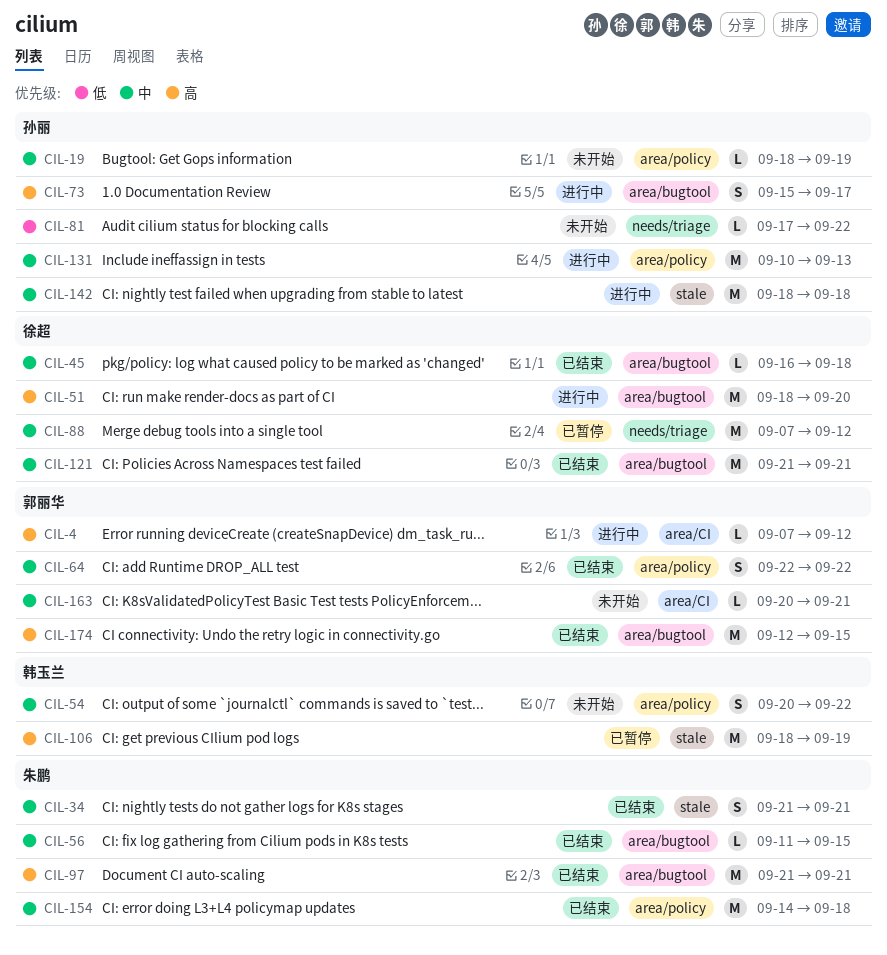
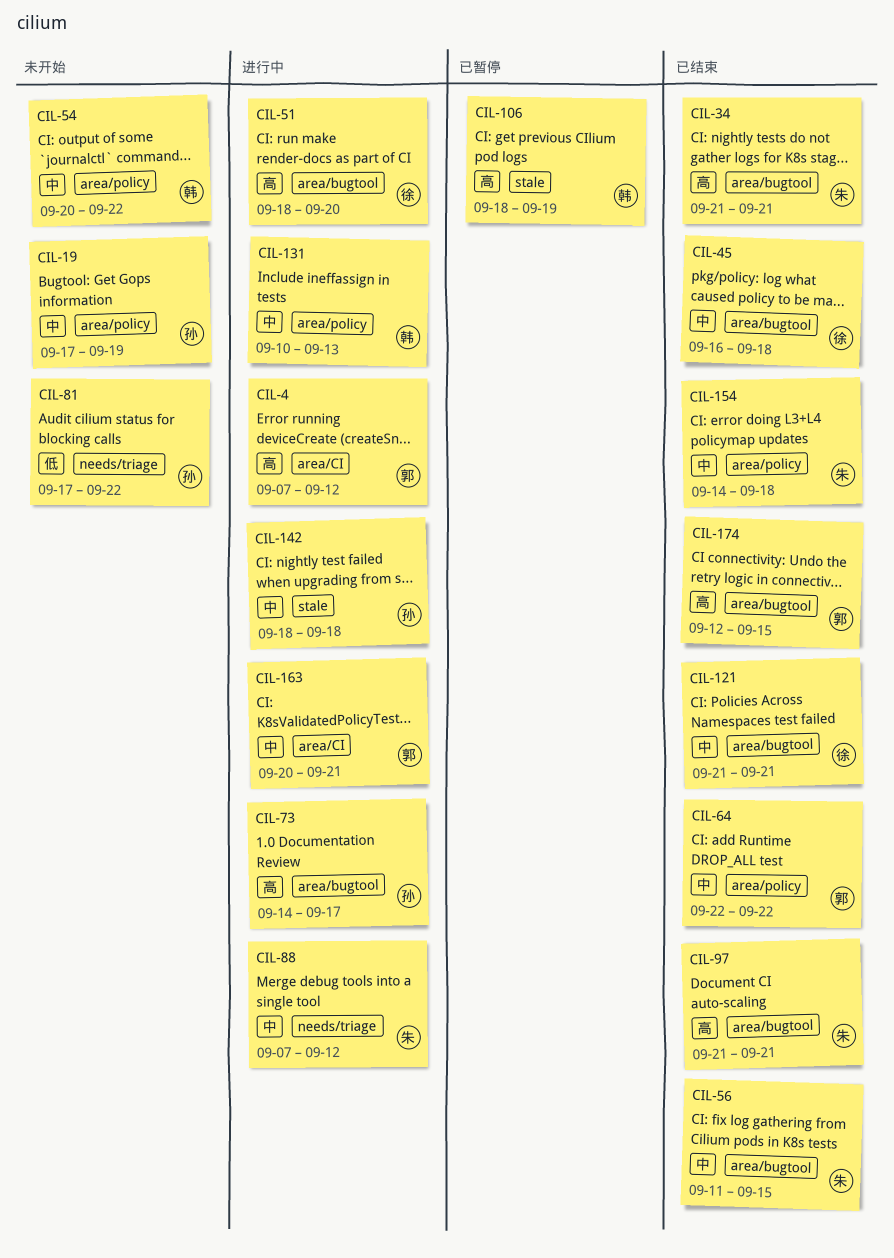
CIL-19, start: Sep 18 -> Sep 17
CIL-34, priority: 中 -> 高
CIL-34, label: stale -> area/bugtool
CIL-73, start: Sep 15 -> Sep 14
CIL-88, status: 已暂停 -> 进行中
CIL-88, owner: 徐超 -> 朱鹏
CIL-131, owner: 孙丽 -> 韩玉兰
CIL-163, status: 未开始 -> 进行中

